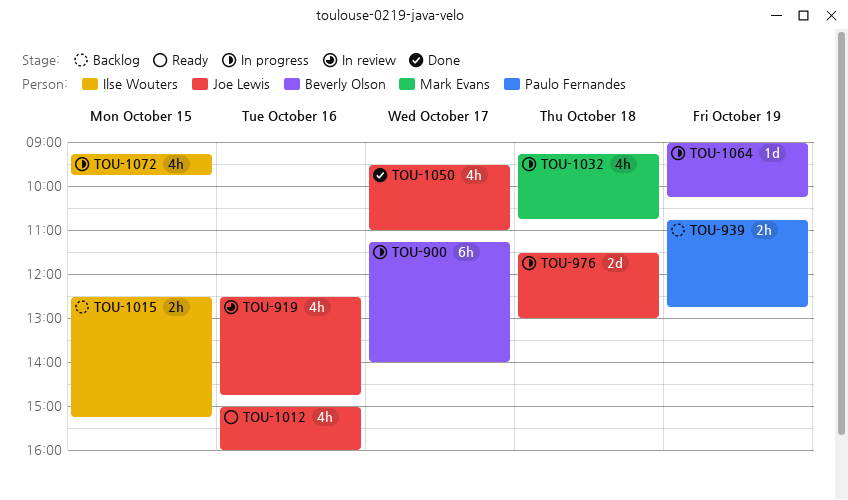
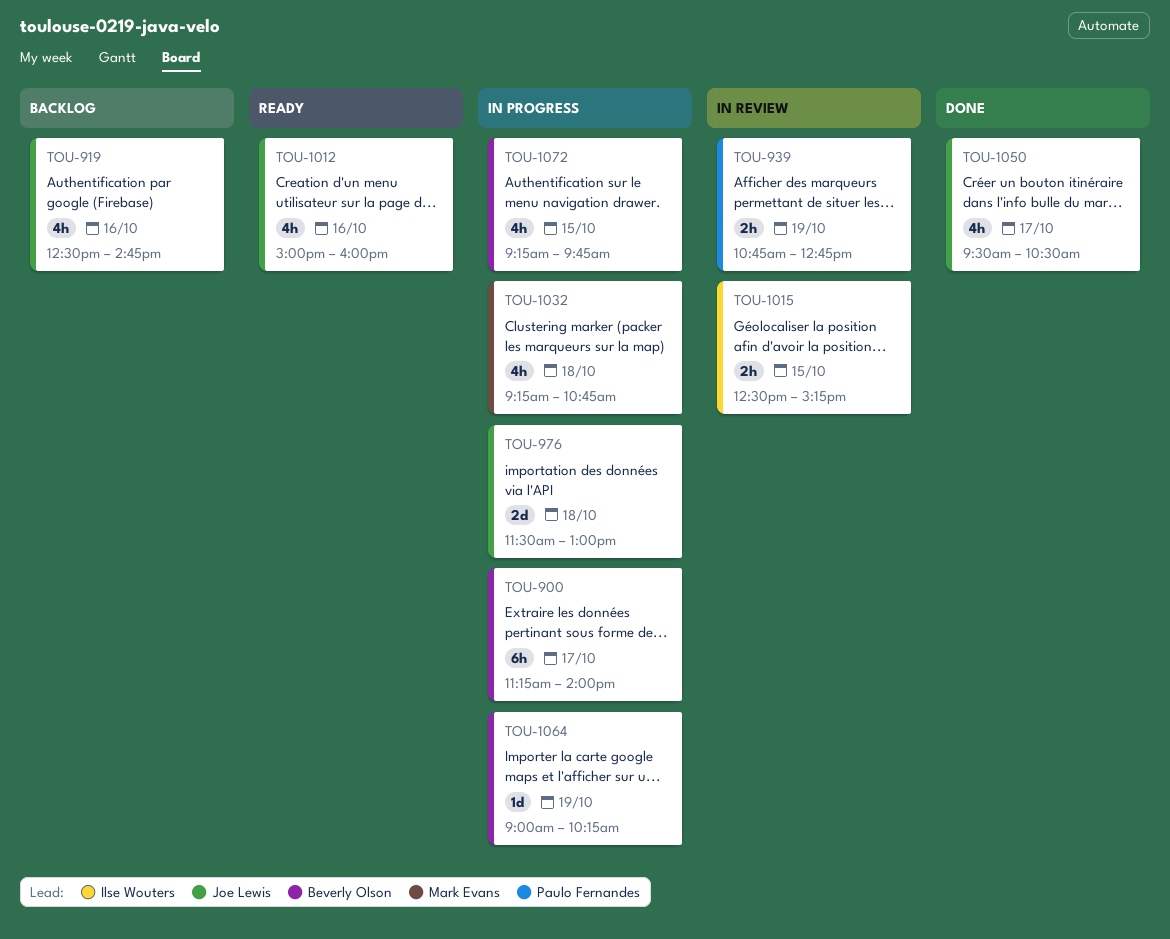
TOU-919, status: In review -> Backlog
TOU-939, status: Backlog -> In review
TOU-1015, status: Backlog -> In review
TOU-1050, ends: 11:00 -> 10:30
TOU-1072, owner: Ilse Wouters -> Beverly Olson

